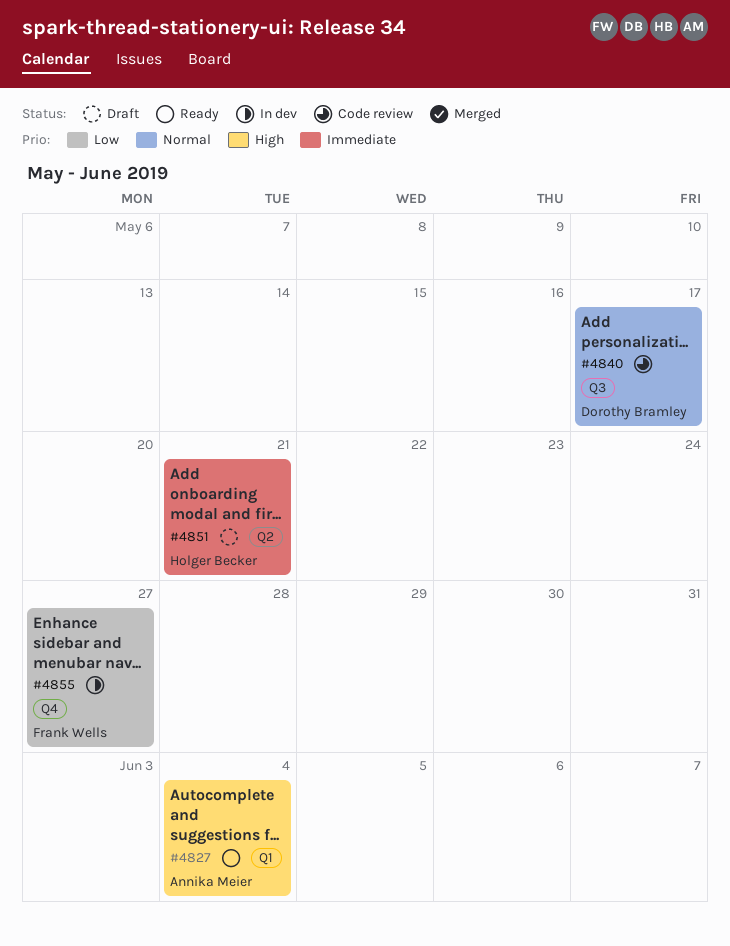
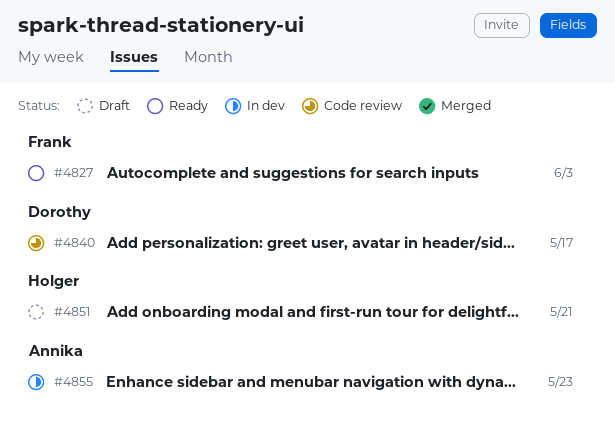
#4827, owner: Annika Meier -> Frank Wells
#4827, due: Jun 4 -> Jun 3
#4855, owner: Frank Wells -> Annika Meier
#4855, due: May 27 -> May 23

